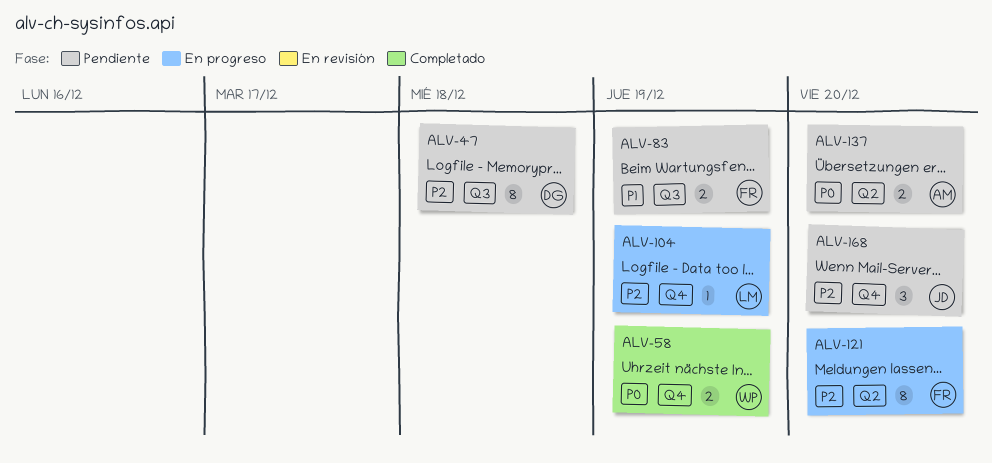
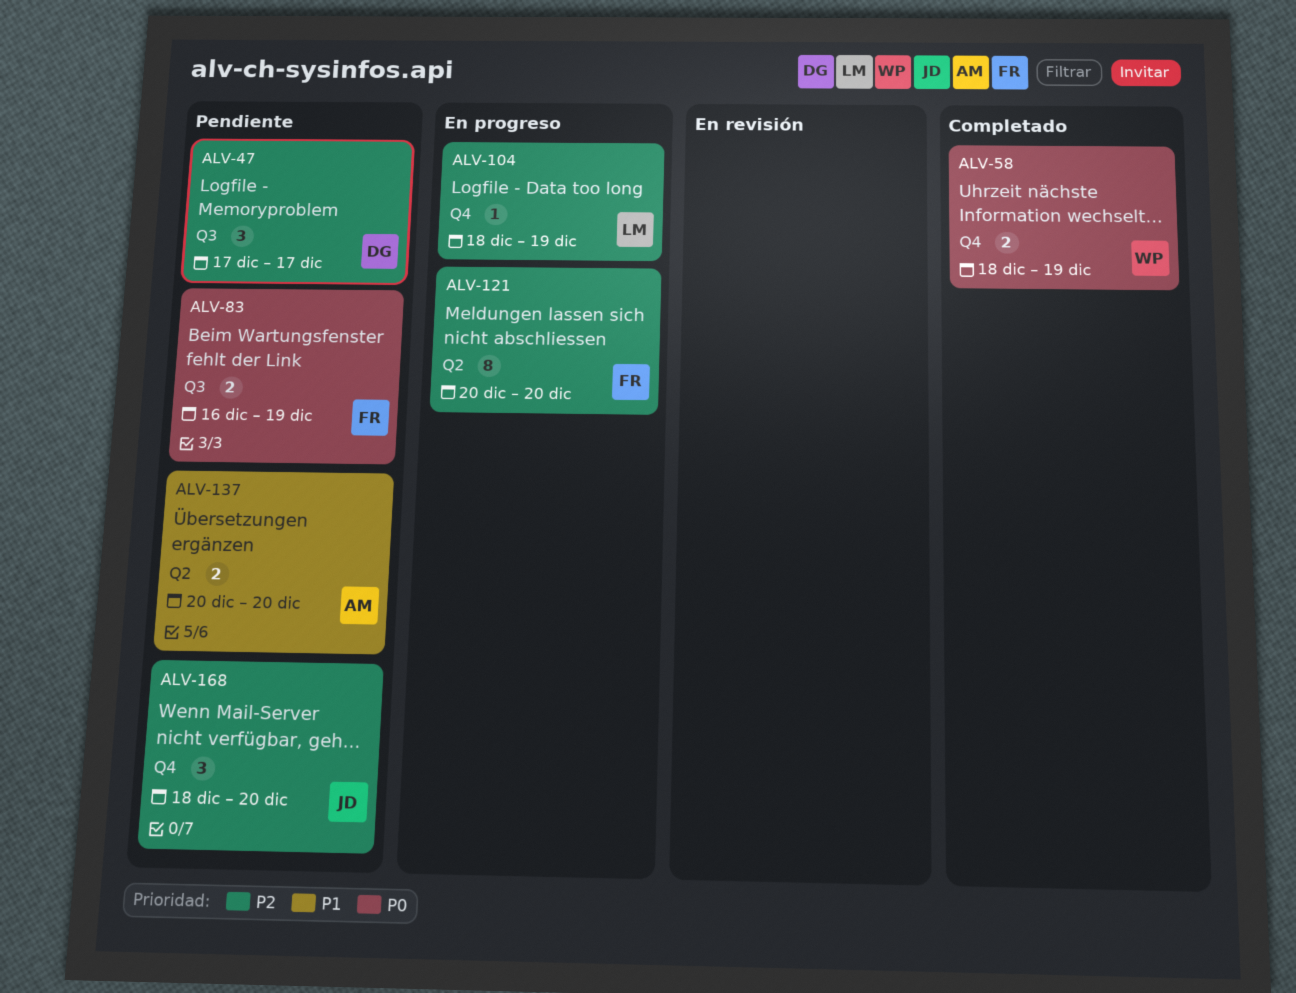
ALV-47, estimate: 8 -> 3
ALV-47, due: Dec 18 -> Dec 17
ALV-83, priority: P1 -> P0
ALV-137, priority: P0 -> P1

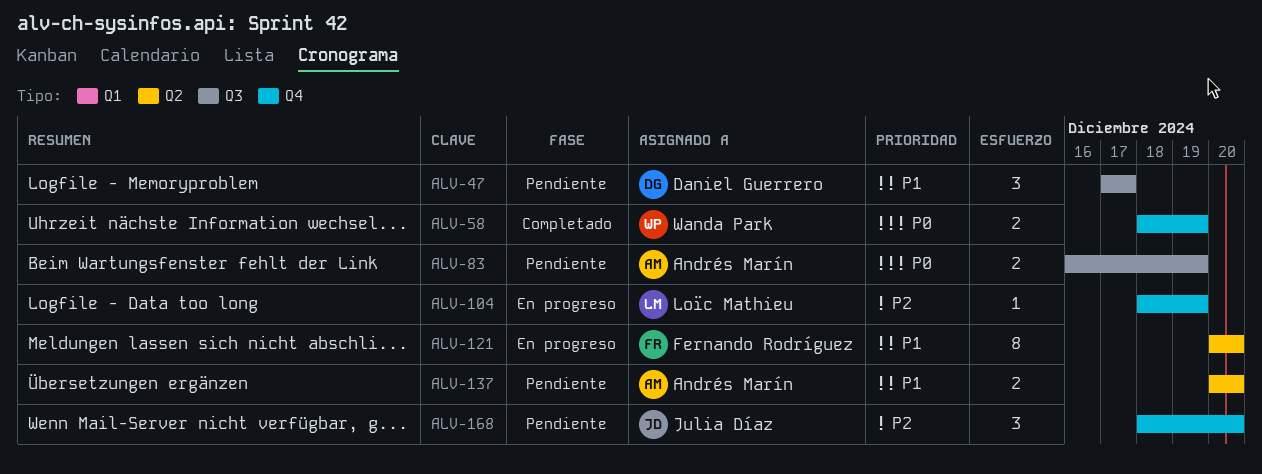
ALV-47, priority: P2 -> P1
ALV-83, owner: Fernando Rodríguez -> Andrés Marín
ALV-121, priority: P2 -> P1

